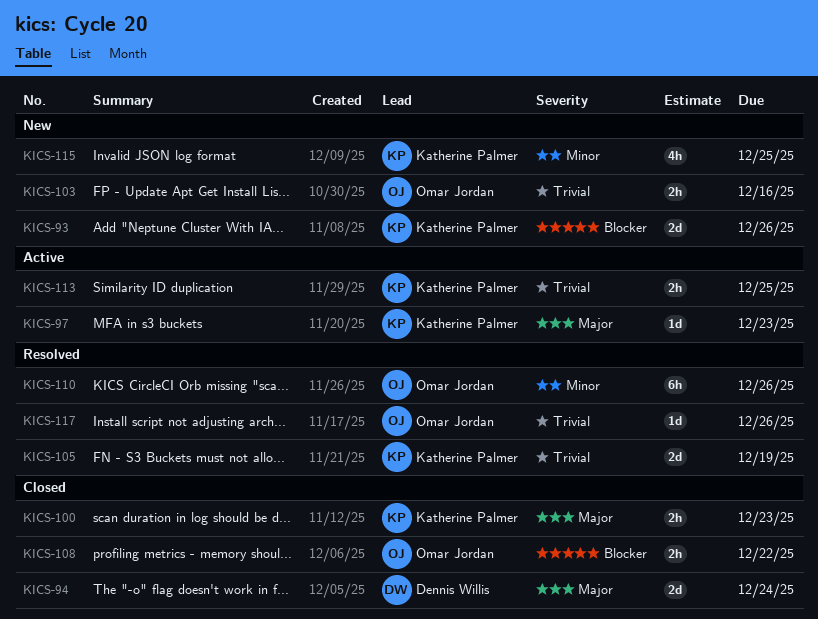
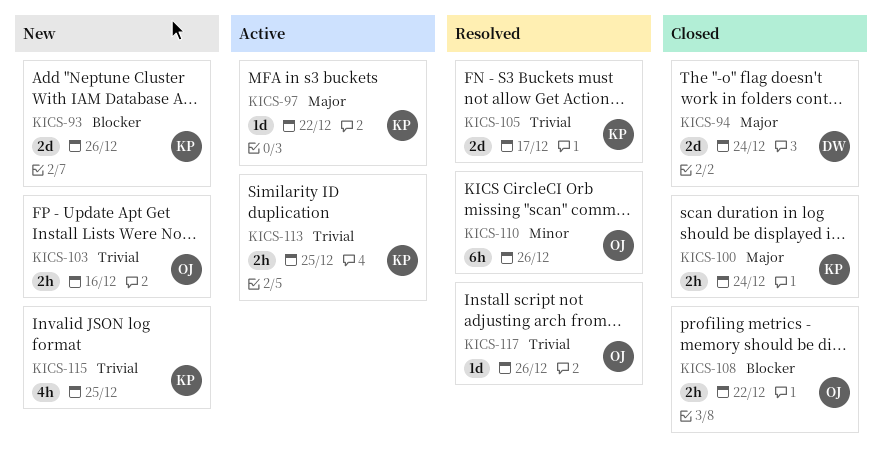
KICS-97, due: Dec 23 -> Dec 22
KICS-100, due: Dec 23 -> Dec 24
KICS-105, due: Dec 19 -> Dec 17
KICS-115, priority: Minor -> Trivial

